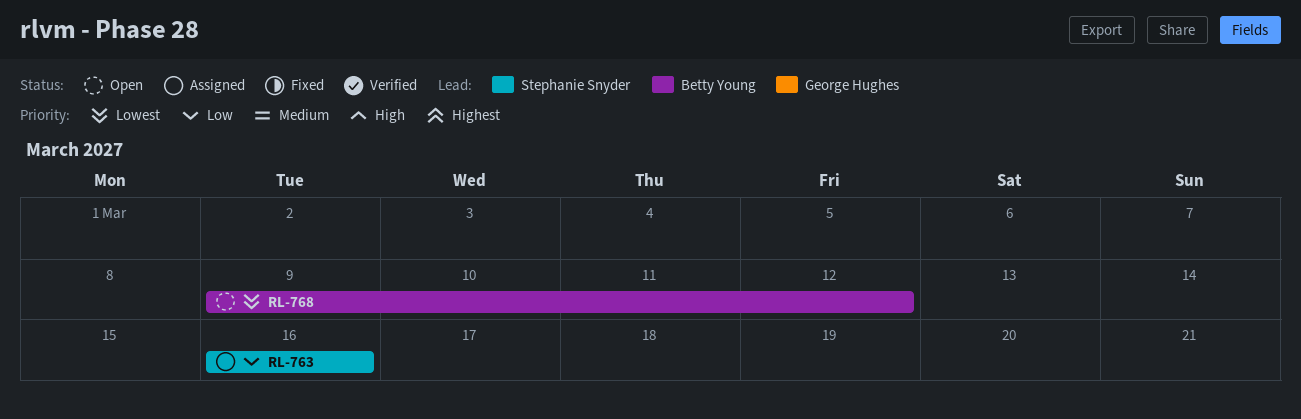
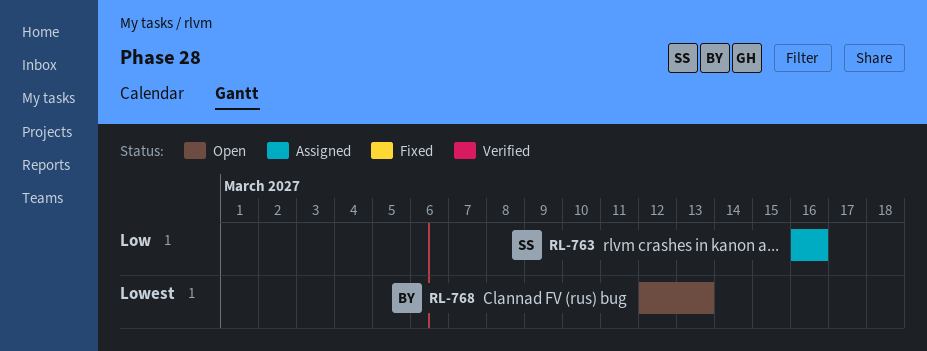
RL-768, start: Mar 9 -> Mar 12
RL-768, due: Mar 12 -> Mar 13

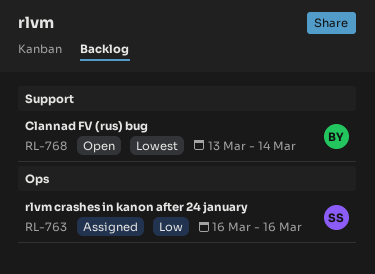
RL-768, start: Mar 12 -> Mar 13
RL-768, due: Mar 13 -> Mar 14

